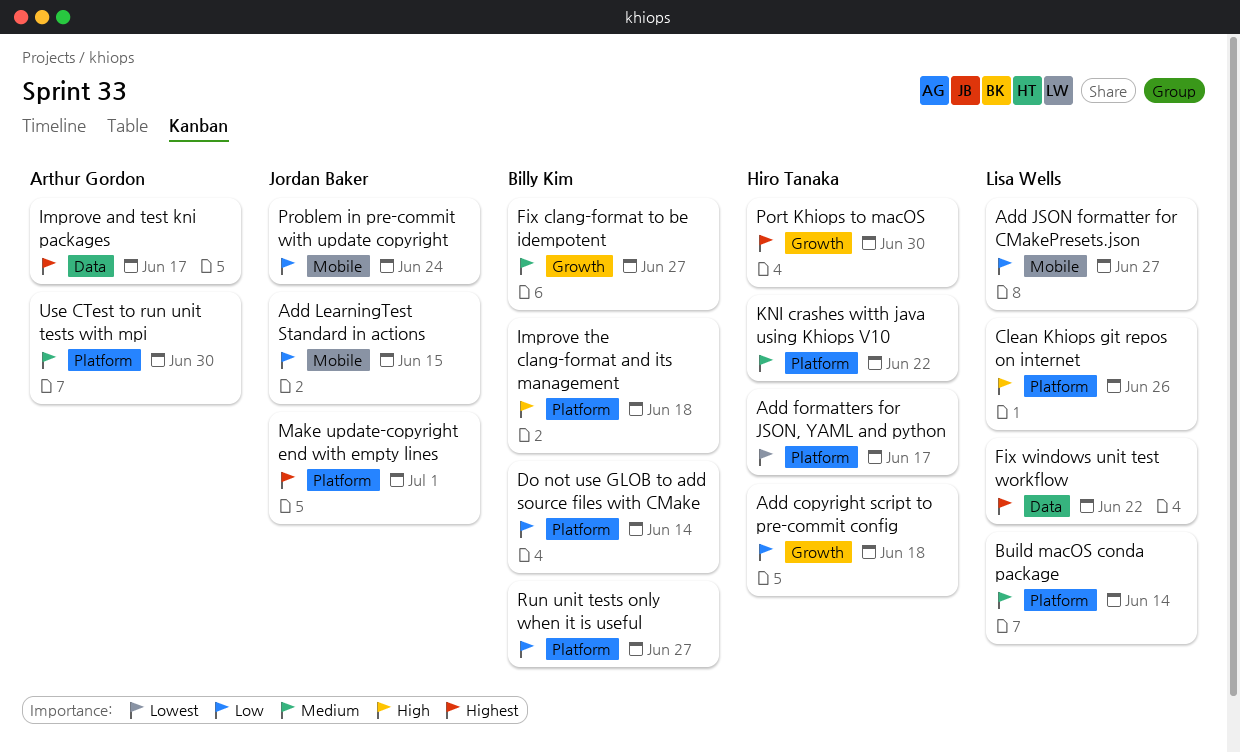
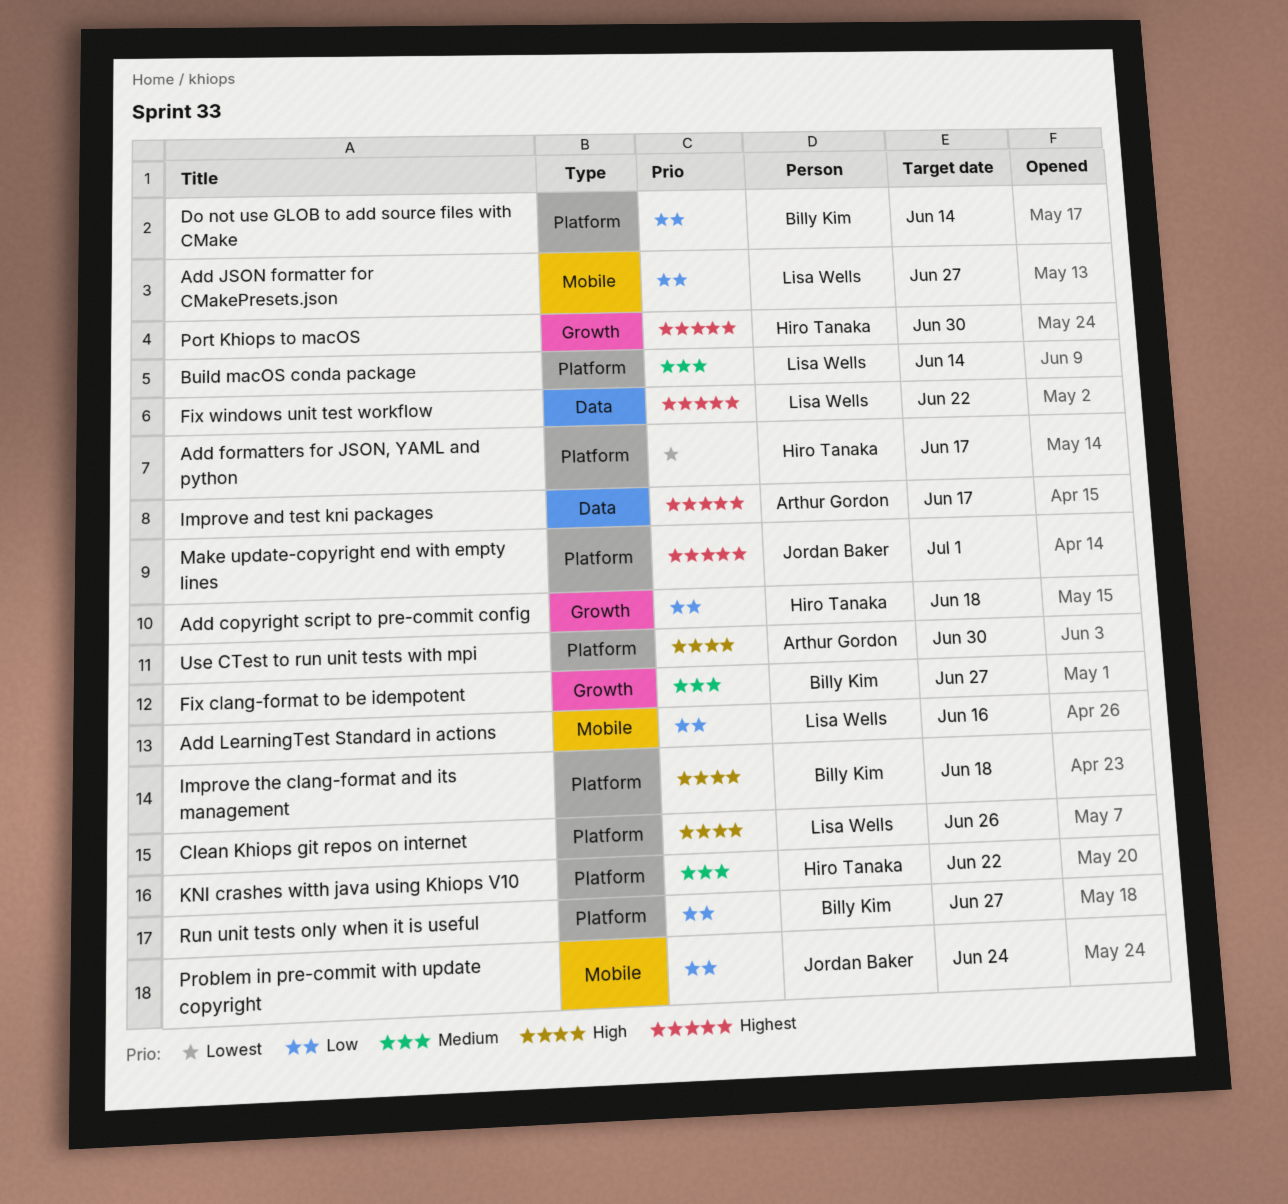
Add LearningTest Standard in actions, owner: Jordan Baker -> Lisa Wells
Add LearningTest Standard in actions, due: Jun 15 -> Jun 16
Use CTest to run unit tests with mpi, priority: Medium -> High

